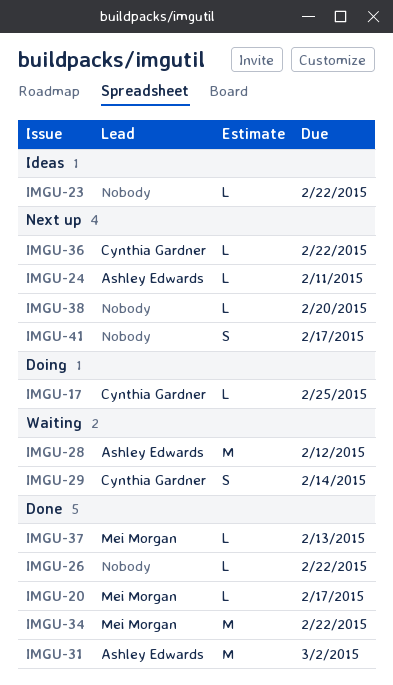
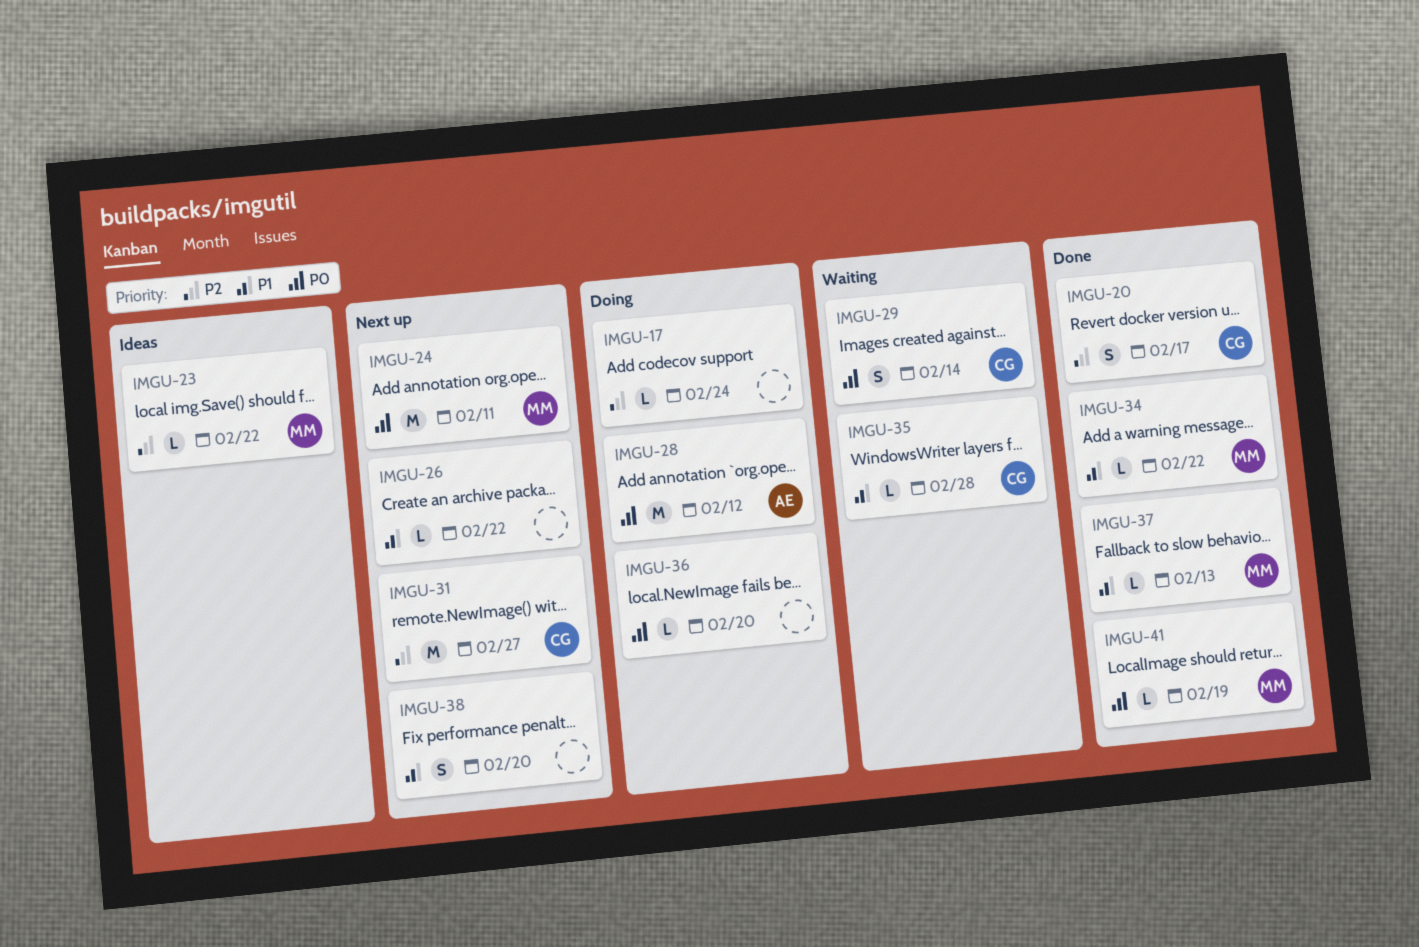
IMGU-17, owner: Cynthia Gardner -> none
IMGU-17, due: Feb 25 -> Feb 24
IMGU-20, owner: Mei Morgan -> Cynthia Gardner
IMGU-20, estimate: L -> S
IMGU-23, owner: none -> Mei Morgan
IMGU-24, owner: Ashley Edwards -> Mei Morgan
IMGU-24, estimate: L -> M
IMGU-26, status: Done -> Next up
IMGU-28, status: Waiting -> Doing
IMGU-31, status: Done -> Next up
IMGU-31, owner: Ashley Edwards -> Cynthia Gardner
IMGU-31, due: Mar 2 -> Feb 27
IMGU-34, estimate: M -> L
IMGU-35: none -> present
IMGU-36, status: Next up -> Doing
IMGU-36, owner: Cynthia Gardner -> none
IMGU-36, due: Feb 22 -> Feb 20
IMGU-38, estimate: L -> S
IMGU-41, status: Next up -> Done
IMGU-41, owner: none -> Mei Morgan
IMGU-41, estimate: S -> L
IMGU-41, due: Feb 17 -> Feb 19

